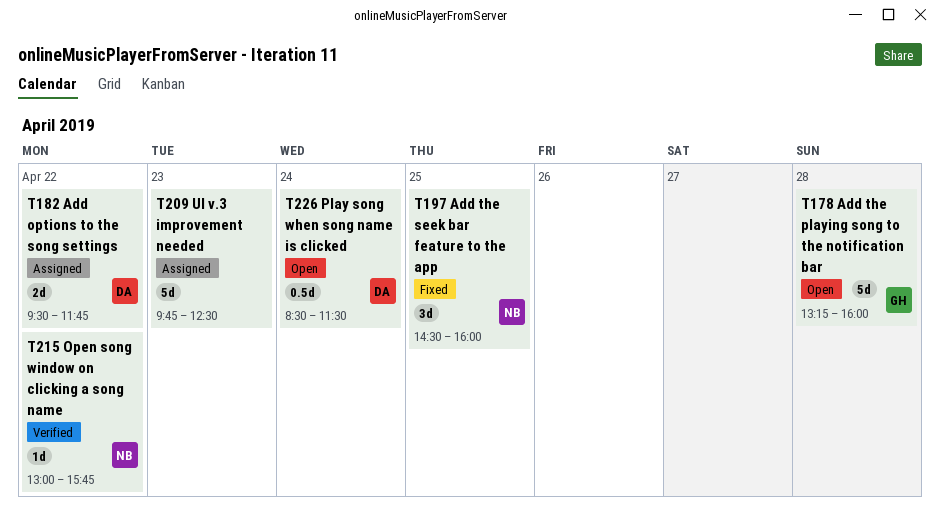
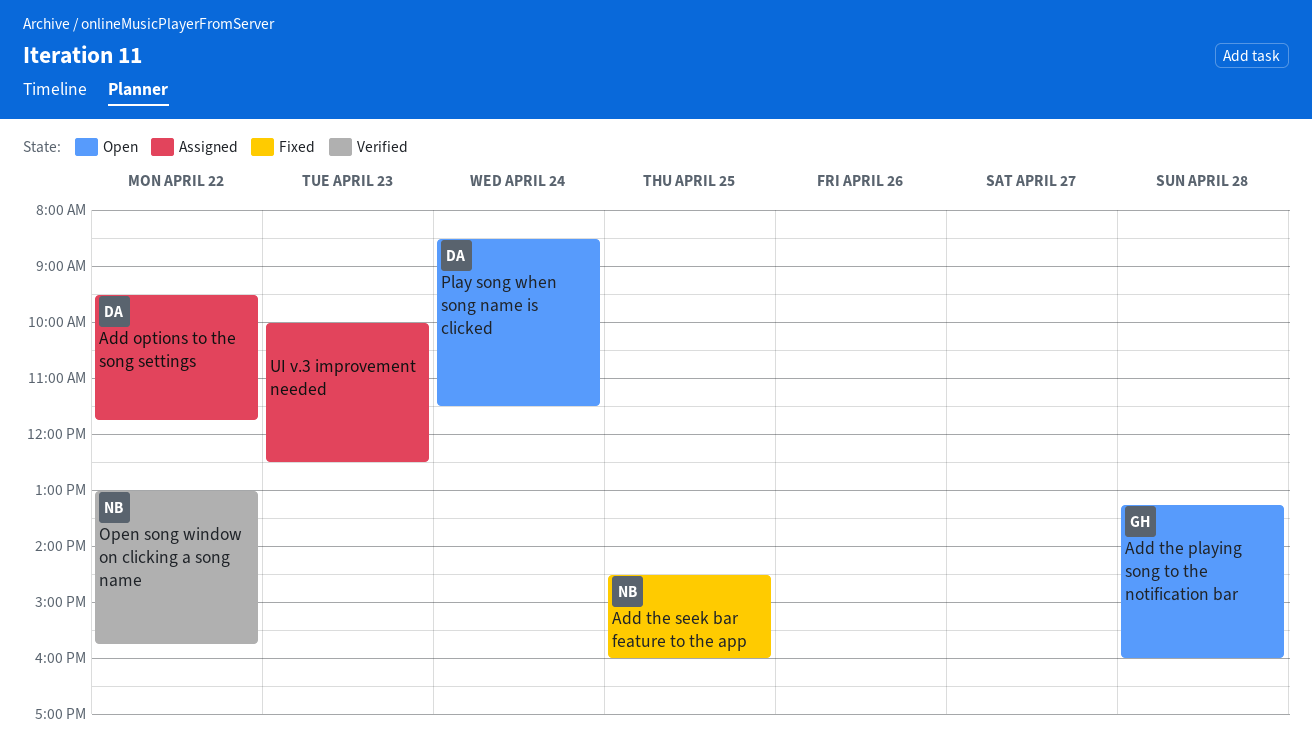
UI v.3 improvement needed, begins: 09:45 -> 10:00

